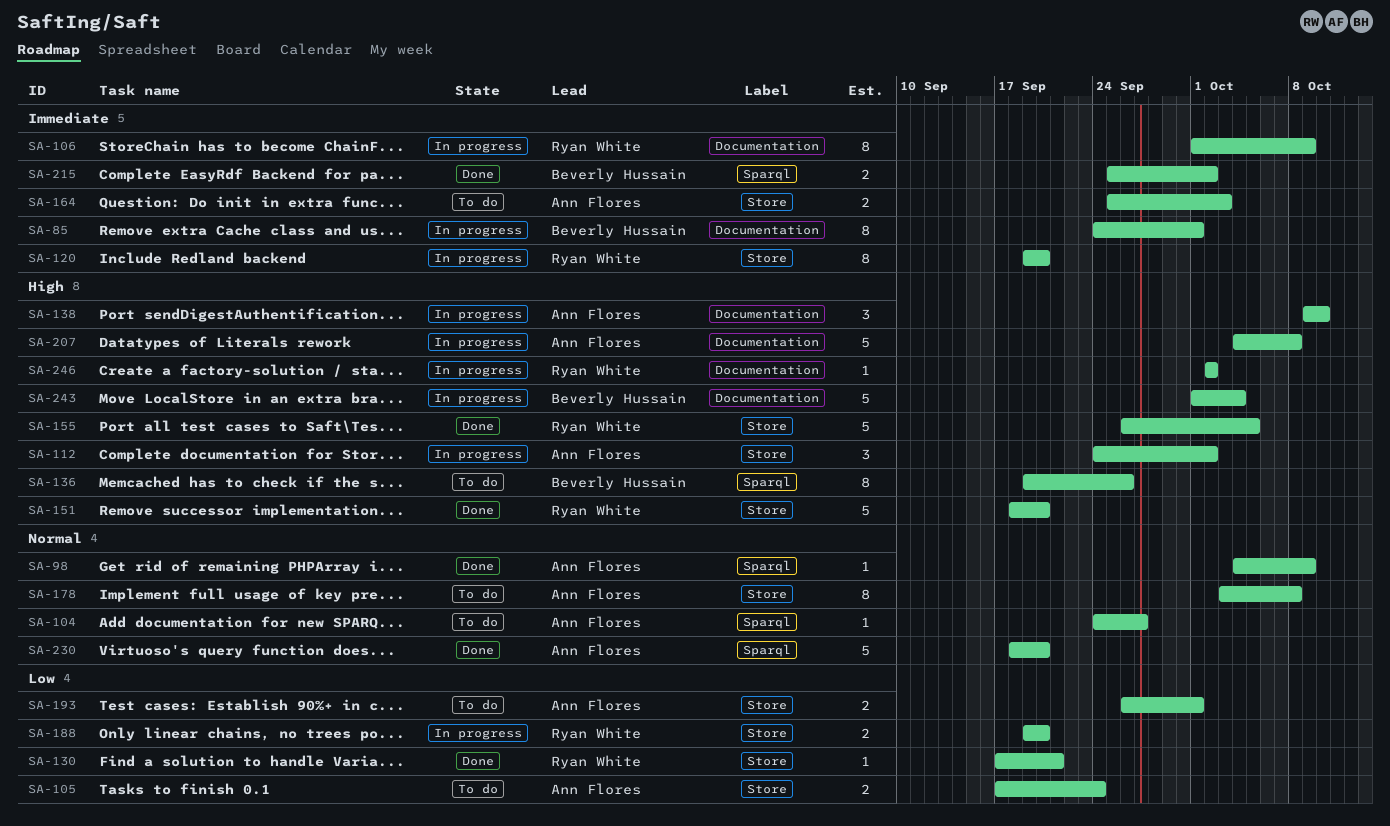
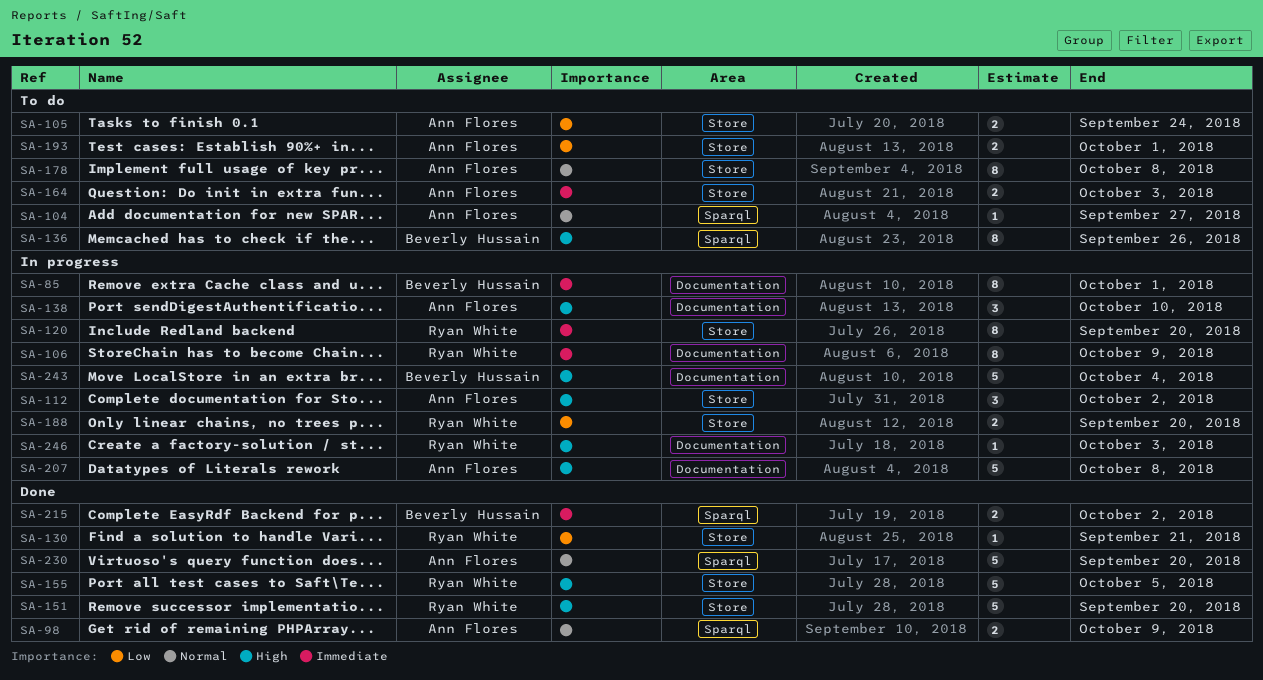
SA-98, estimate: 1 -> 2
SA-246, due: Oct 2 -> Oct 3

